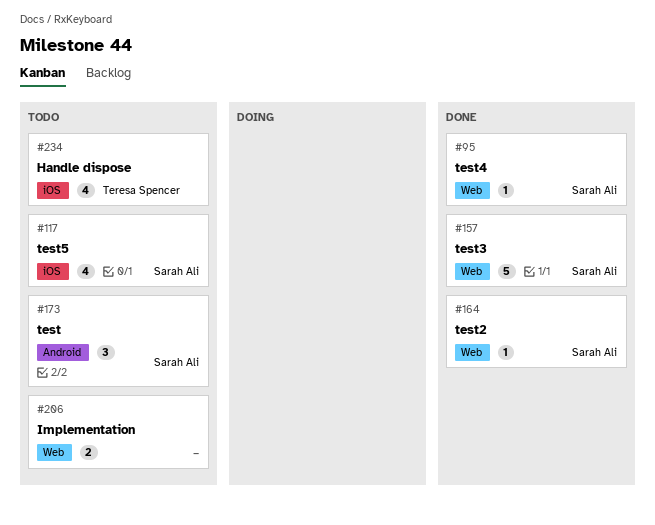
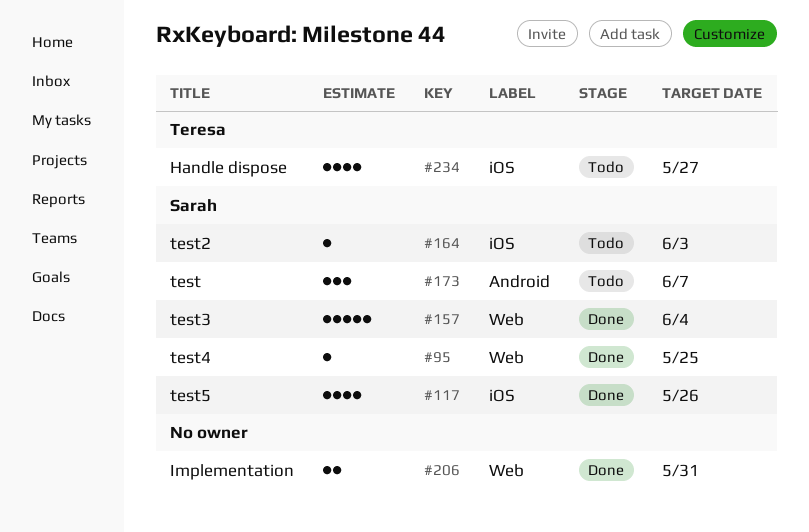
#117, status: Todo -> Done
#164, status: Done -> Todo
#164, label: Web -> iOS
#206, status: Todo -> Done

